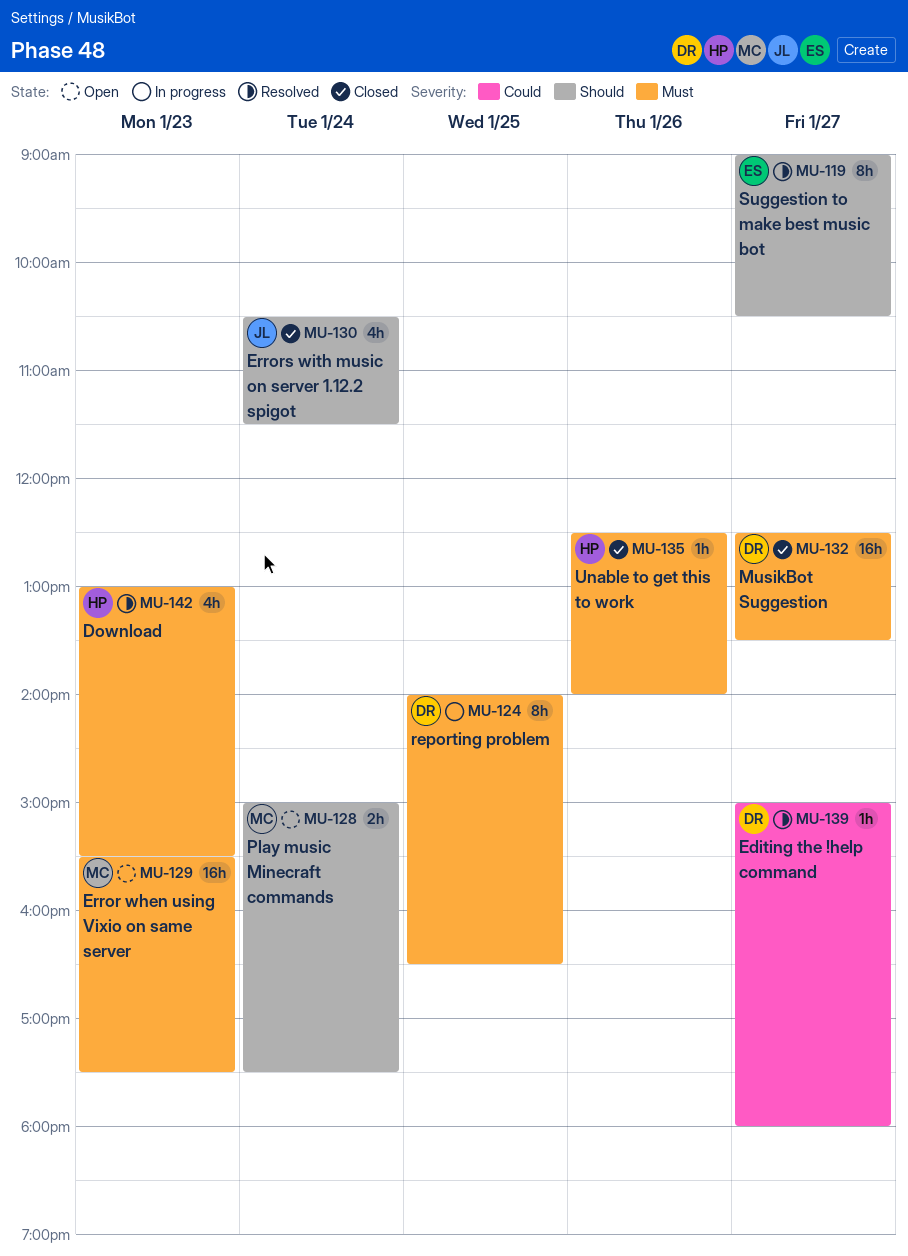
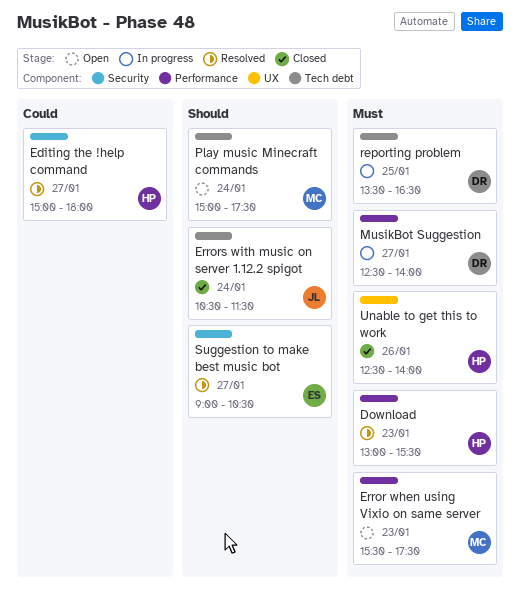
Editing the !help command, owner: DR -> HP
MusikBot Suggestion, status: Closed -> In progress
MusikBot Suggestion, ends: 13:30 -> 14:00
reporting problem, begins: 14:00 -> 13:30

